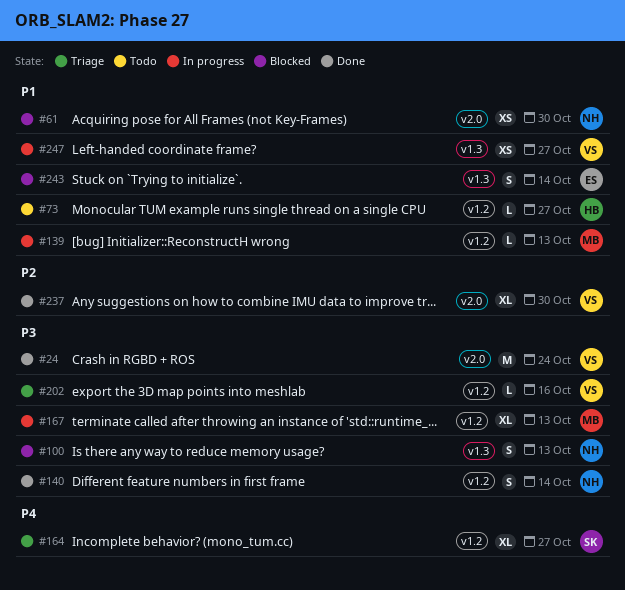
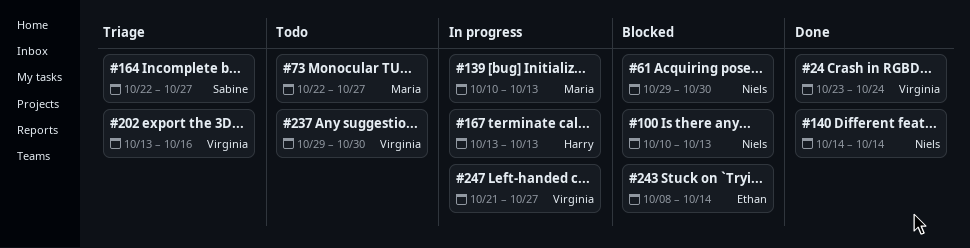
#73, owner: Harry -> Maria
#167, owner: Maria -> Harry
#237, status: Done -> Todo

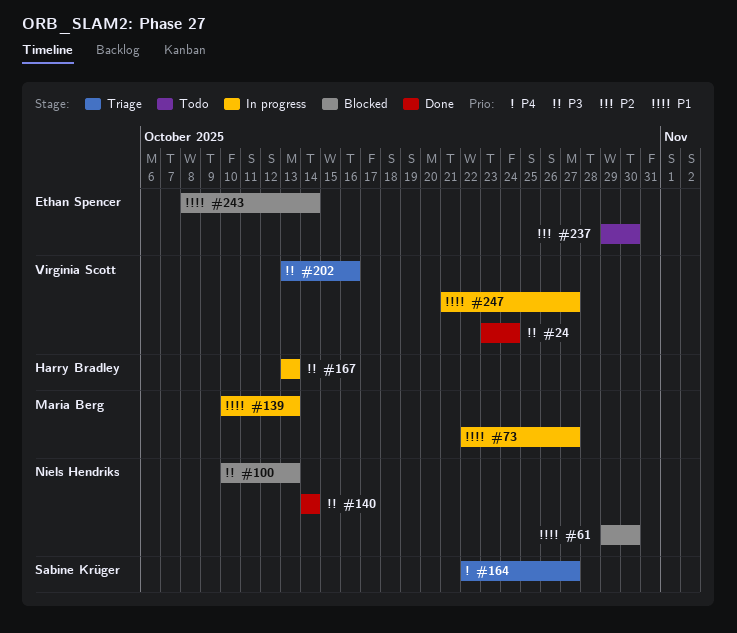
#73, status: Todo -> In progress
#237, owner: Virginia Scott -> Ethan Spencer

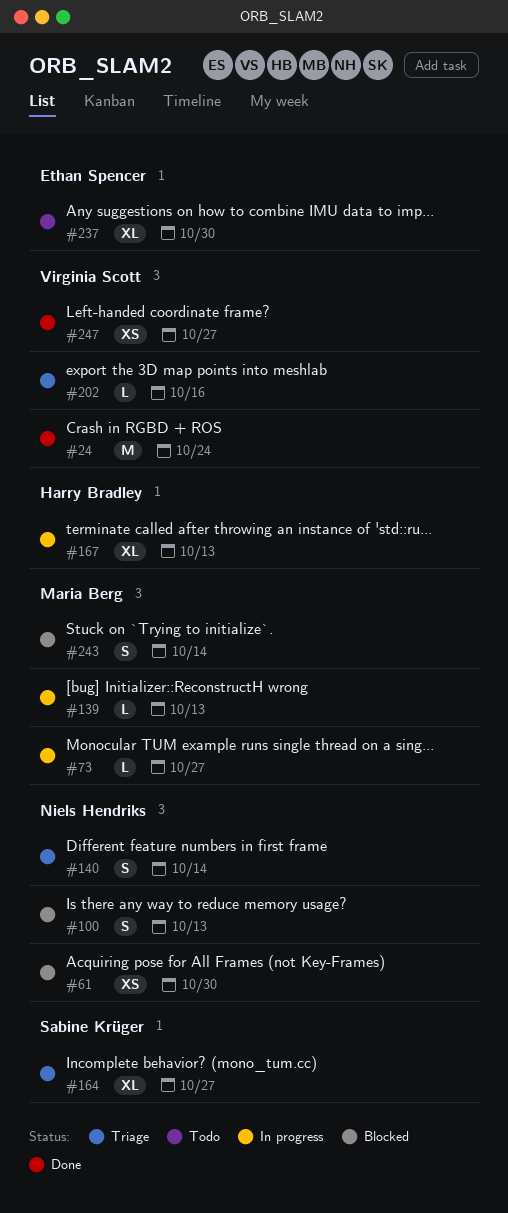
#140, status: Done -> Triage
#243, owner: Ethan Spencer -> Maria Berg
#247, status: In progress -> Done

